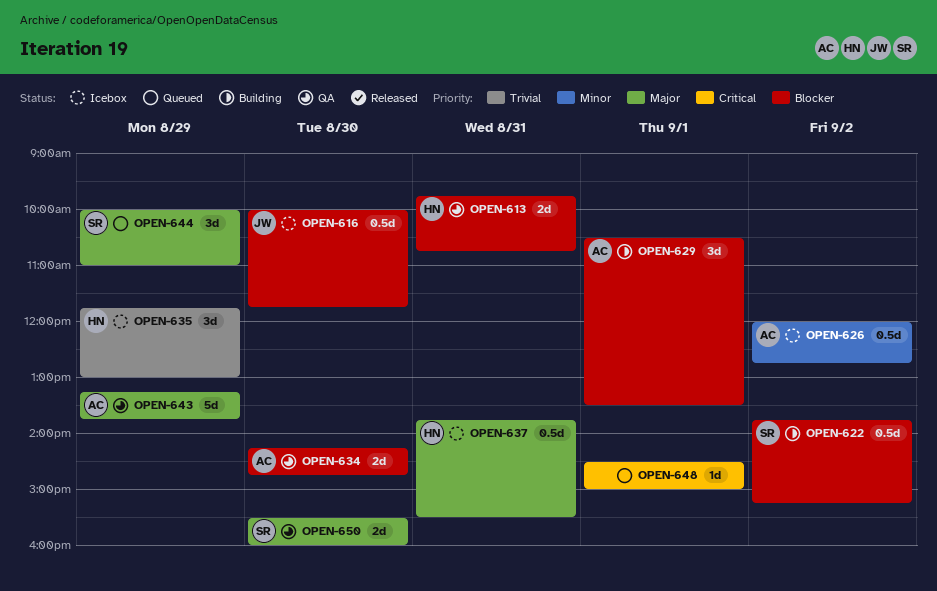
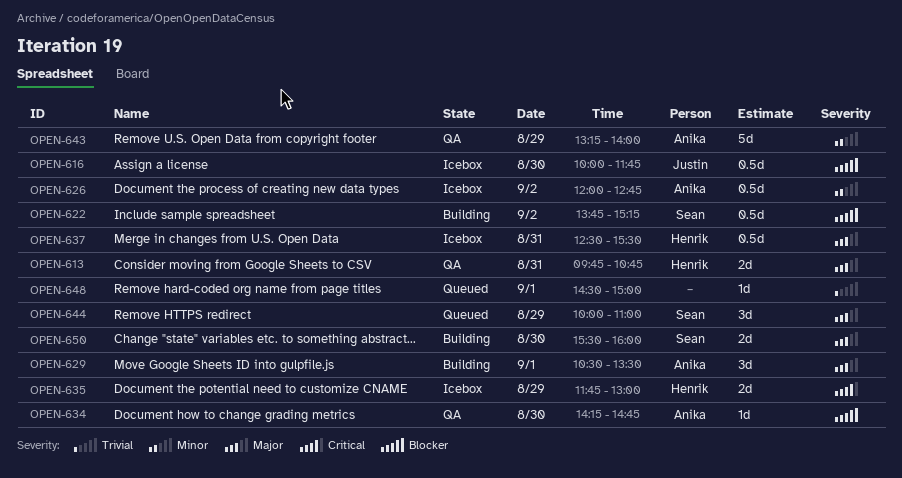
OPEN-613, priority: Blocker -> Major
OPEN-629, priority: Blocker -> Major
OPEN-634, estimate: 2d -> 1d
OPEN-635, priority: Trivial -> Critical
OPEN-635, estimate: 3d -> 2d
OPEN-637, begins: 13:45 -> 12:30
OPEN-643, priority: Major -> Minor
OPEN-643, ends: 13:45 -> 14:00
OPEN-648, priority: Critical -> Trivial
OPEN-650, status: QA -> Building

